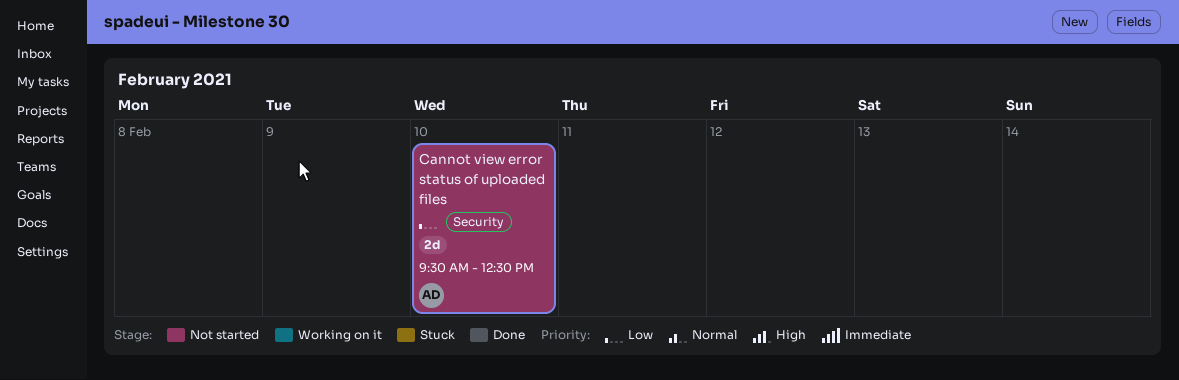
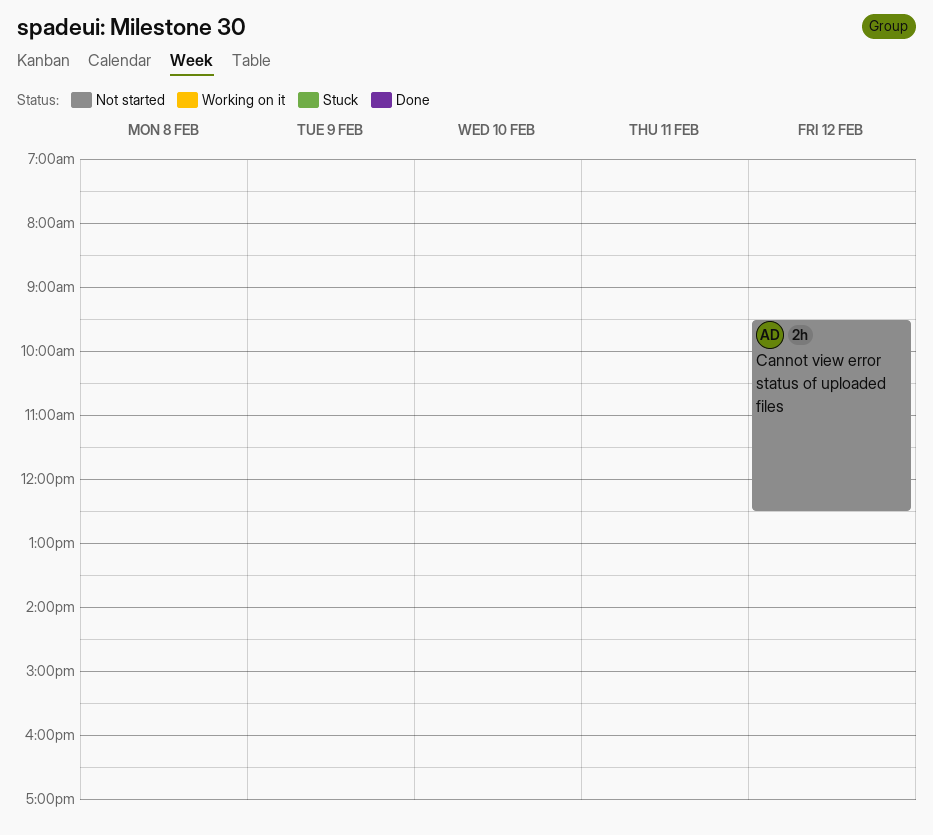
Cannot view error status of uploaded files, estimate: 2d -> 2h
Cannot view error status of uploaded files, day: Feb 10 -> Feb 12

